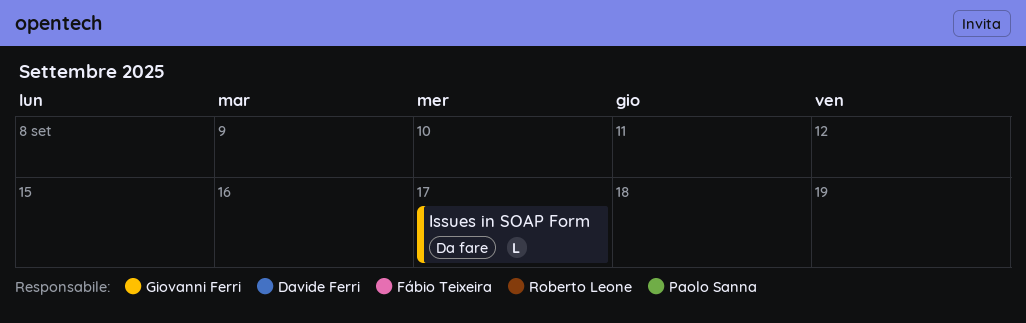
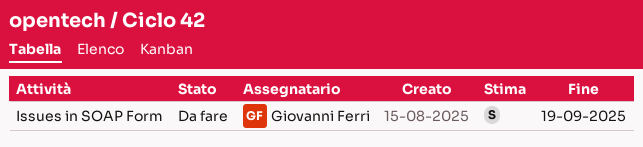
Issues in SOAP Form, estimate: L -> S
Issues in SOAP Form, due: Sep 17 -> Sep 19

